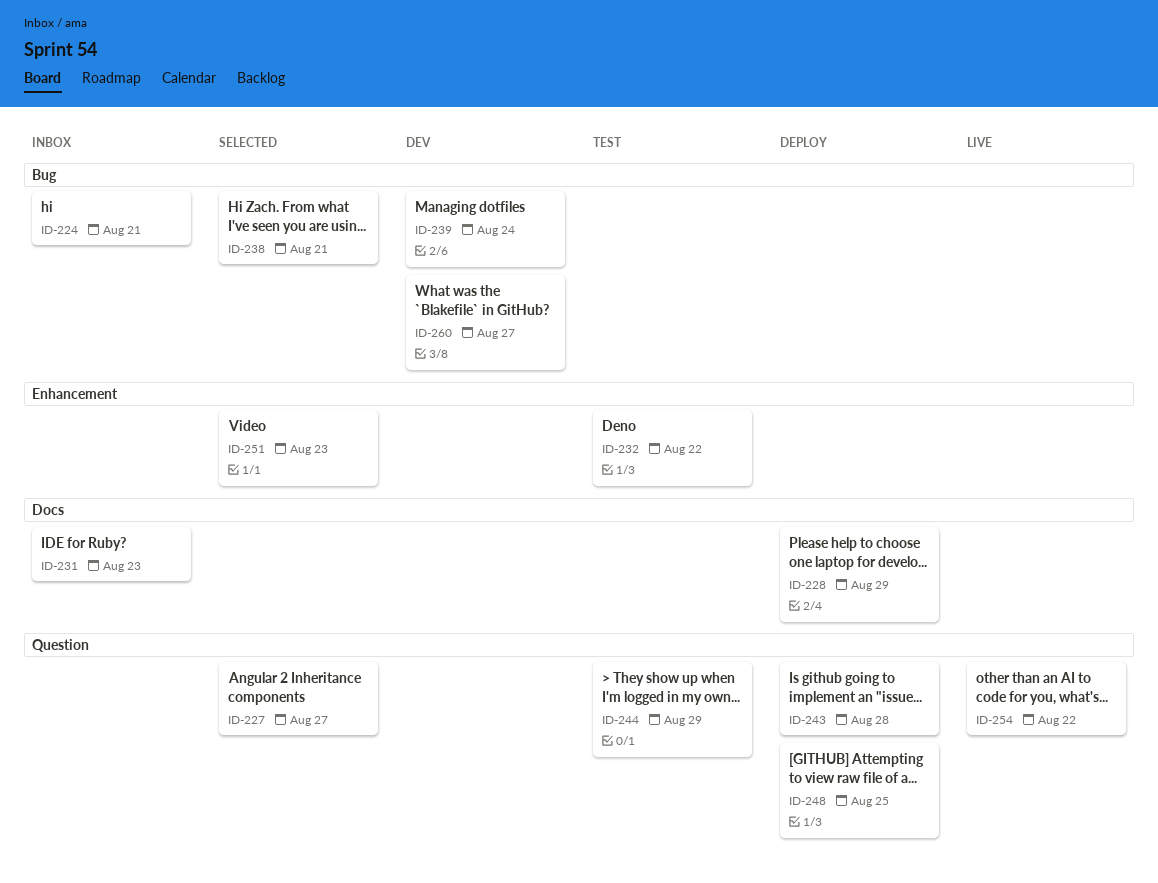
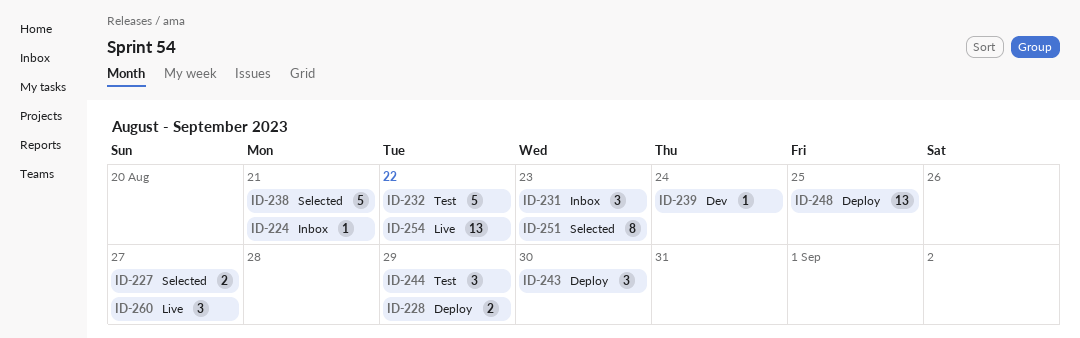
ID-243, due: Aug 28 -> Aug 30
ID-260, status: Dev -> Live

